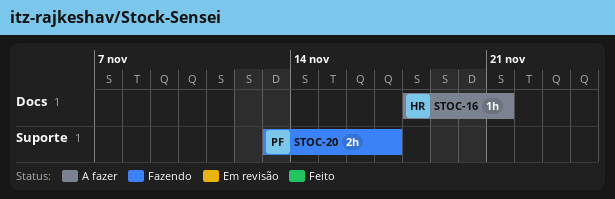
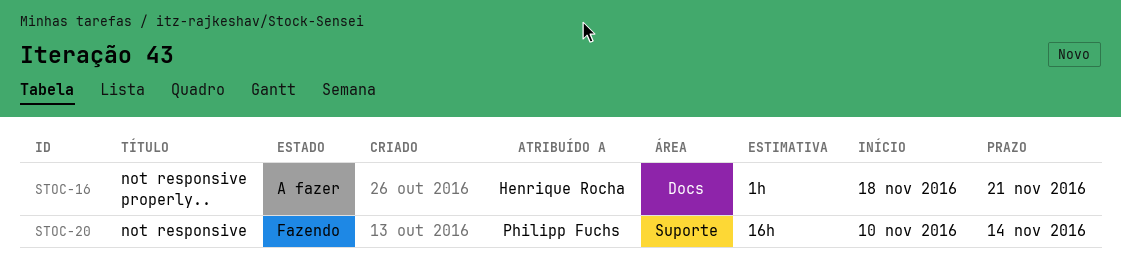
STOC-20, estimate: 2h -> 16h
STOC-20, start: Nov 13 -> Nov 10
STOC-20, due: Nov 17 -> Nov 14

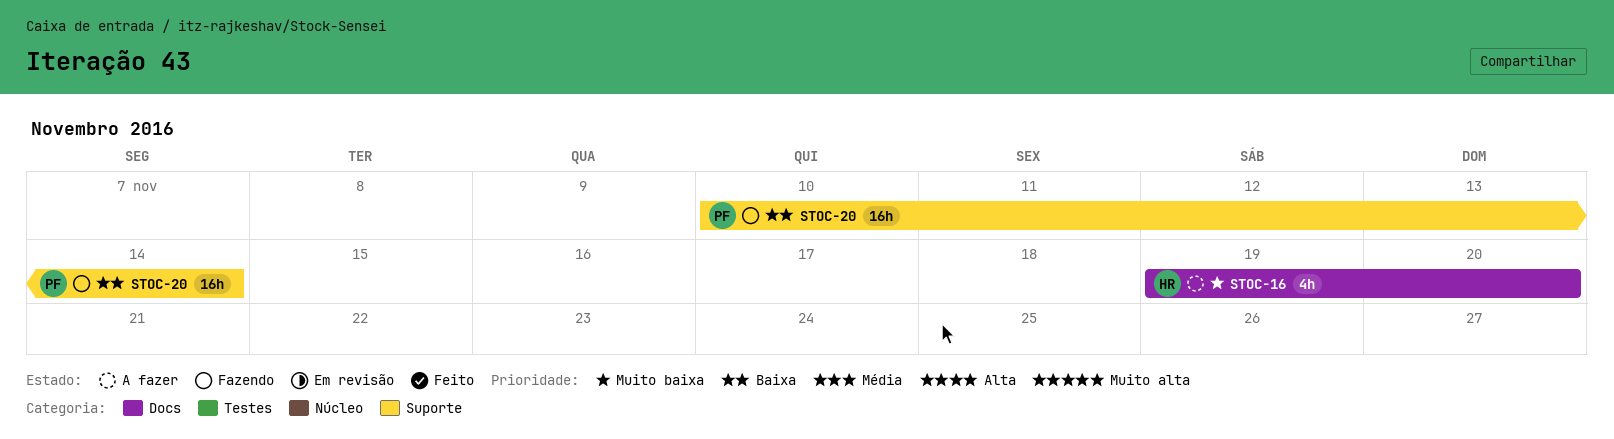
STOC-16, estimate: 1h -> 4h
STOC-16, start: Nov 18 -> Nov 19
STOC-16, due: Nov 21 -> Nov 20

